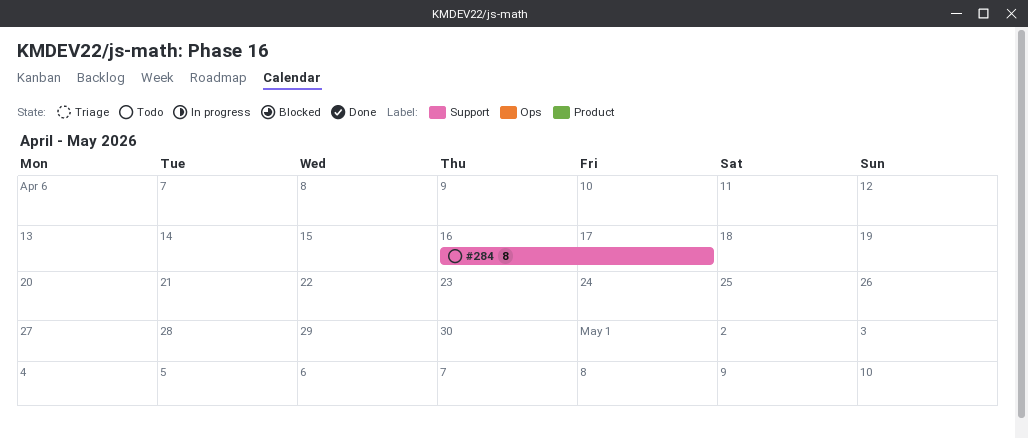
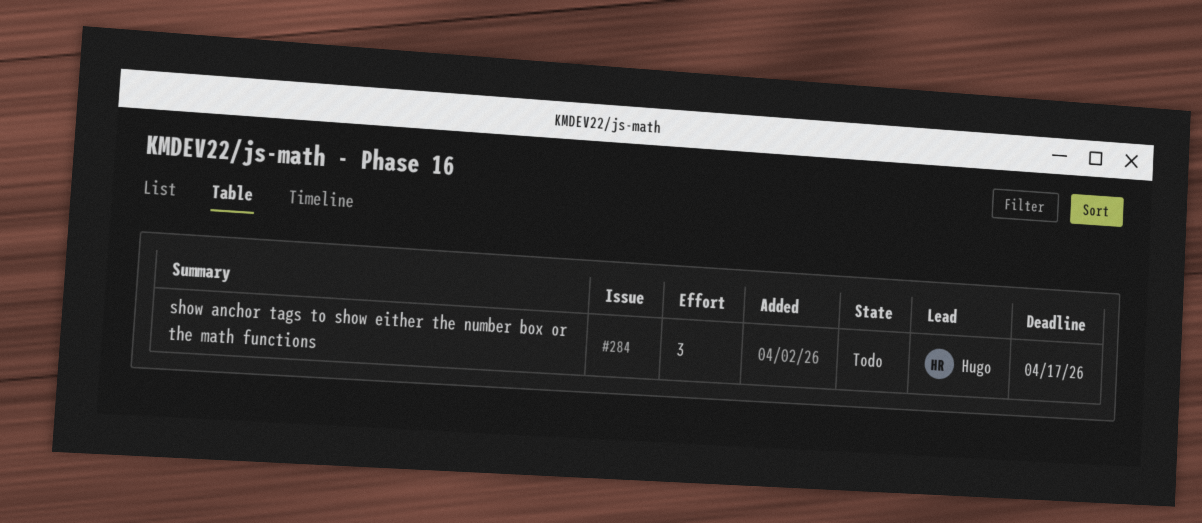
#284, estimate: 8 -> 3

